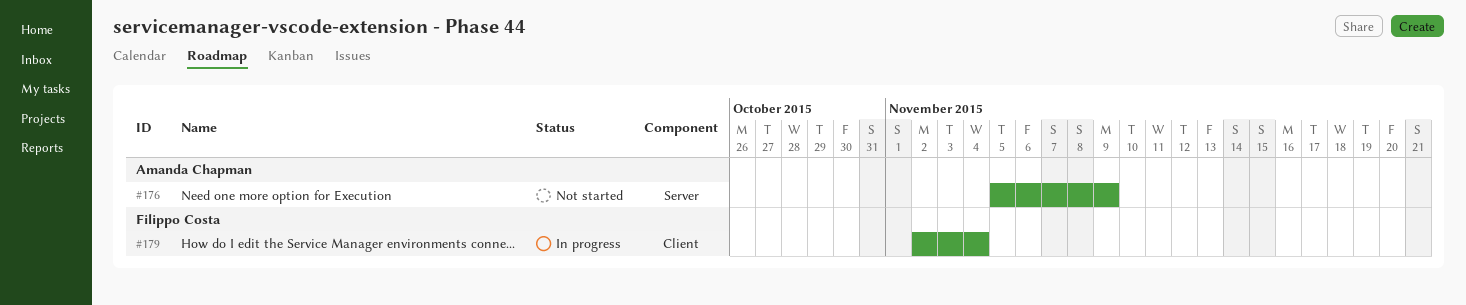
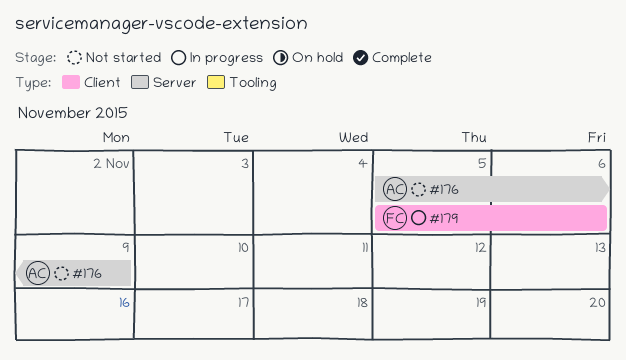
#179, start: Nov 2 -> Nov 5
#179, due: Nov 4 -> Nov 6

